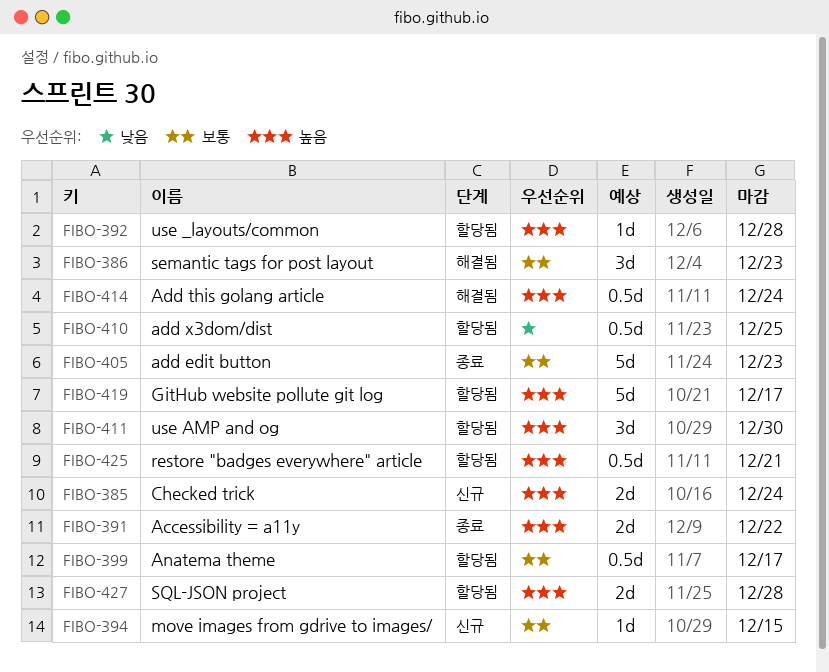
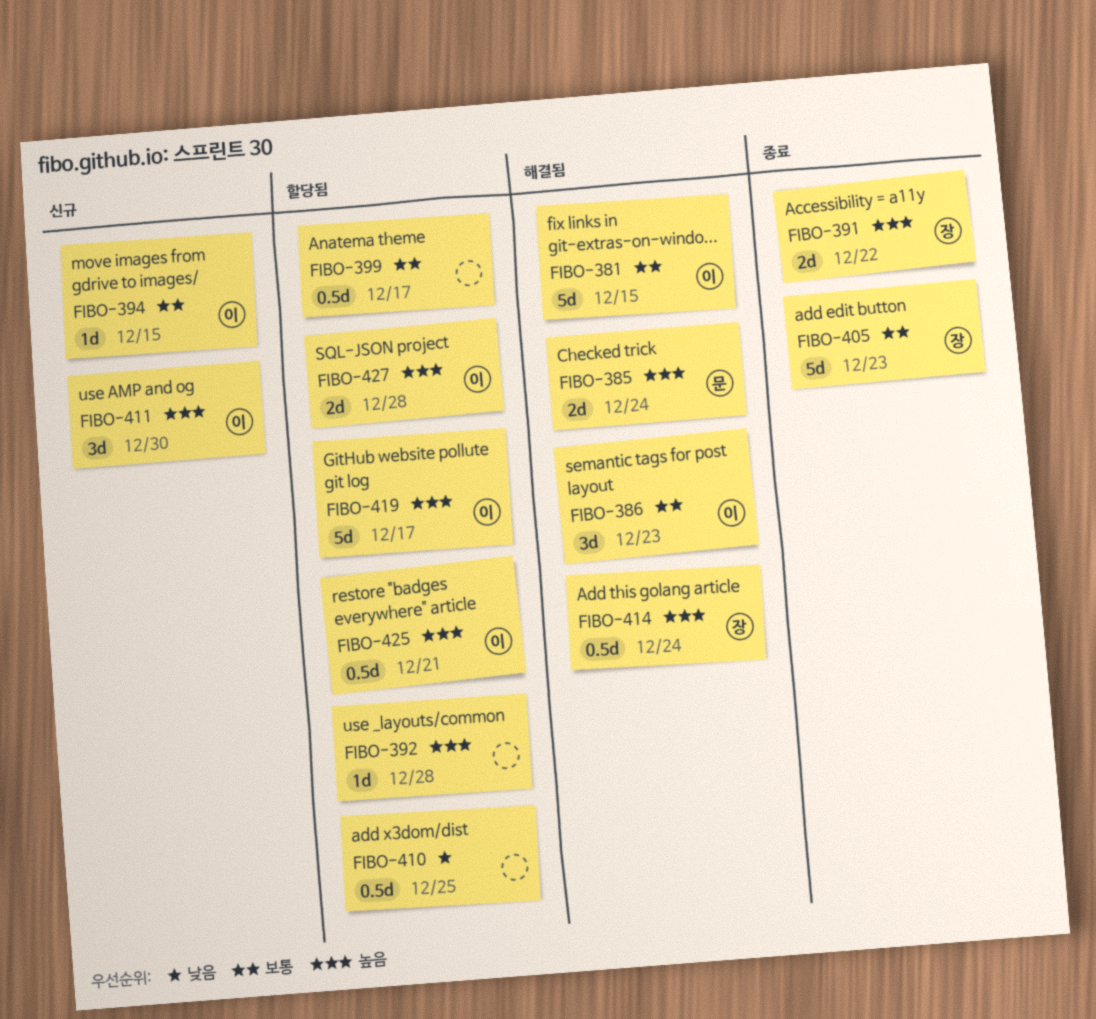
FIBO-381: none -> present
FIBO-385, status: 신규 -> 해결됨
FIBO-411, status: 할당됨 -> 신규

